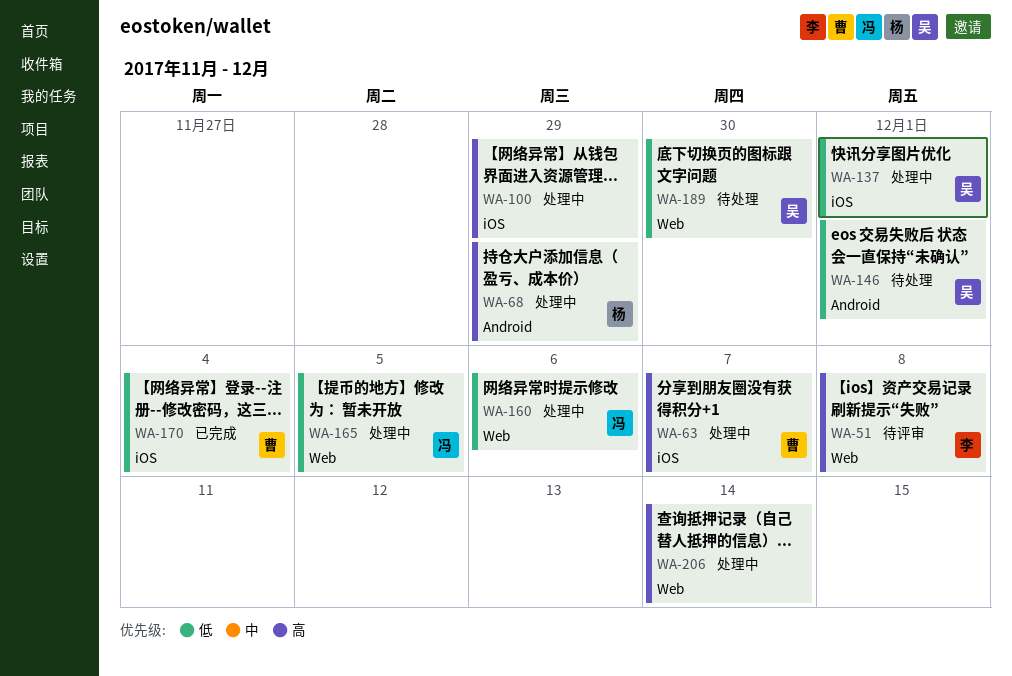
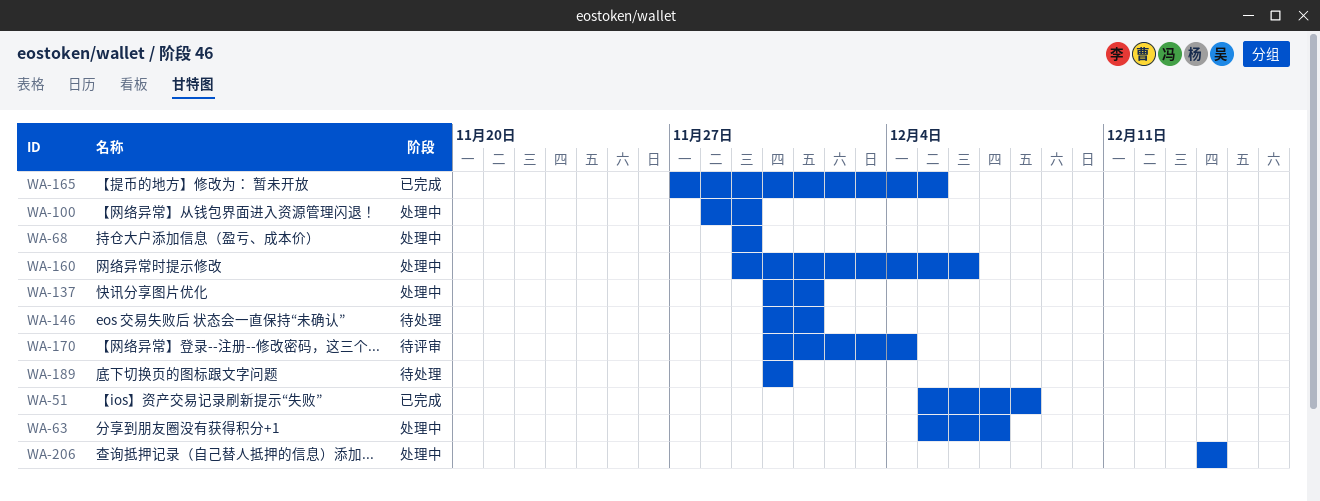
WA-51, status: 待评审 -> 已完成
WA-165, status: 处理中 -> 已完成
WA-170, status: 已完成 -> 待评审

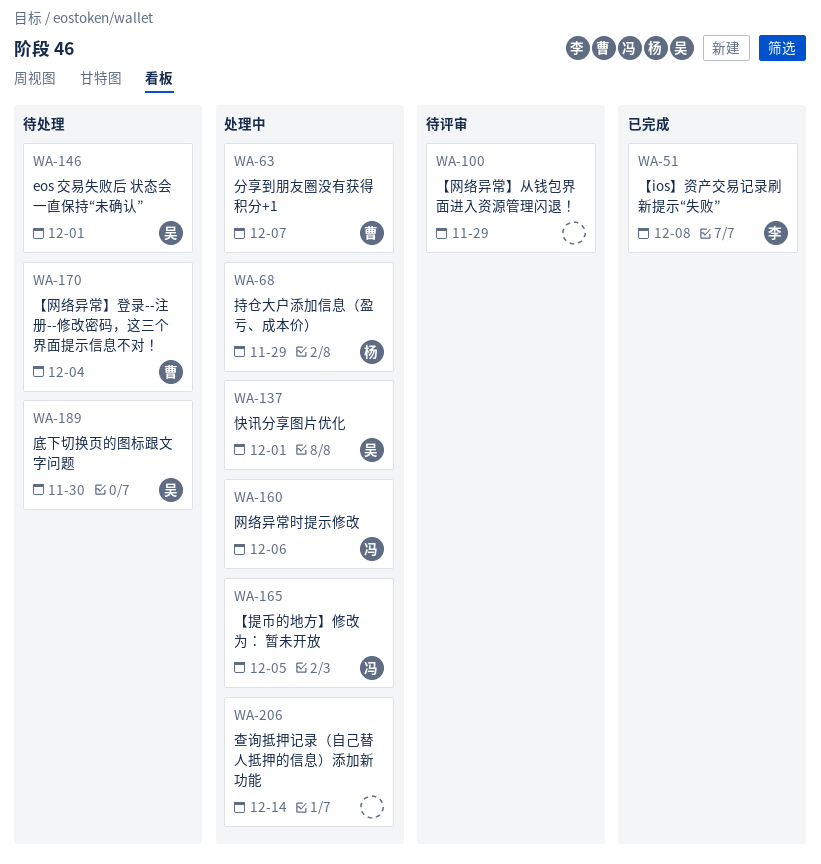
WA-100, status: 处理中 -> 待评审
WA-165, status: 已完成 -> 处理中
WA-170, status: 待评审 -> 待处理

